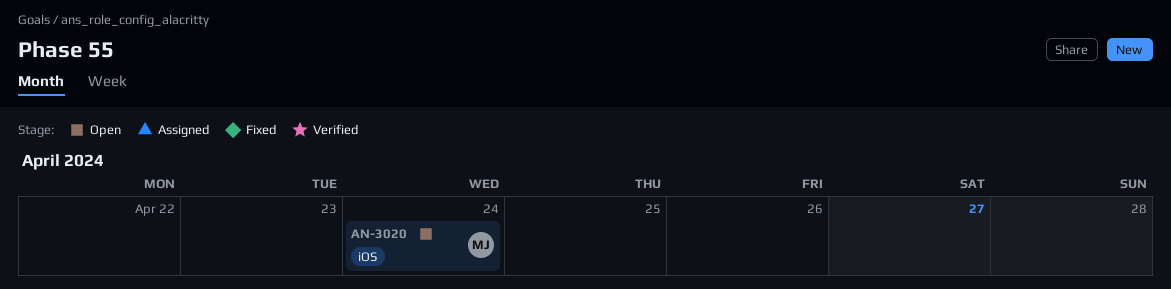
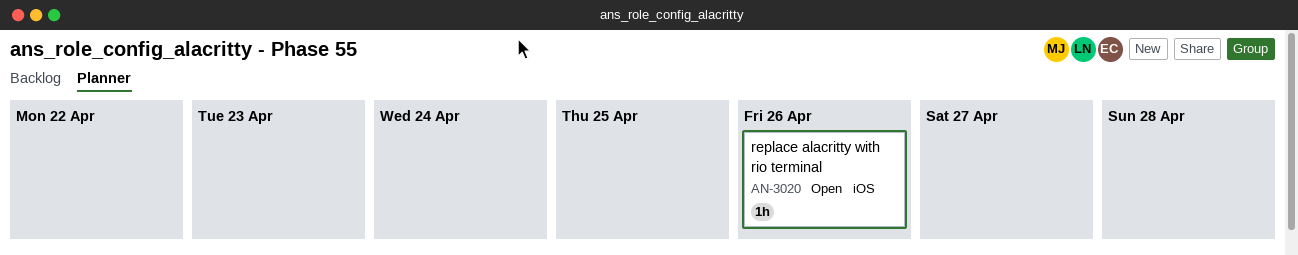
AN-3020, due: Apr 24 -> Apr 26

